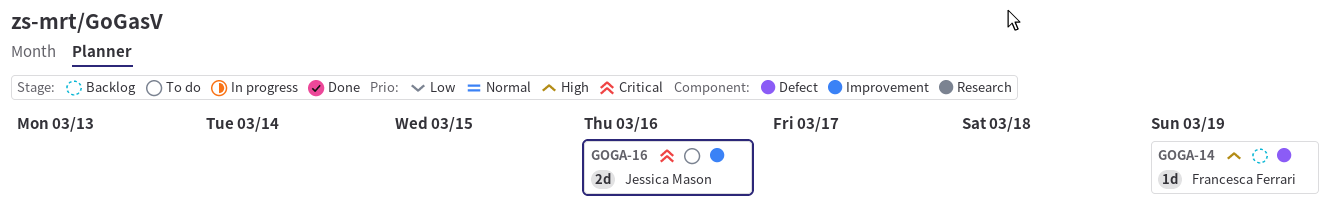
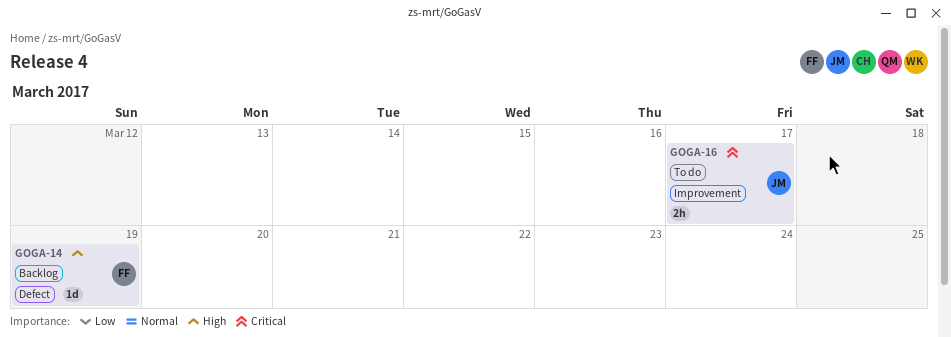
GOGA-16, estimate: 2d -> 2h
GOGA-16, due: Mar 16 -> Mar 17

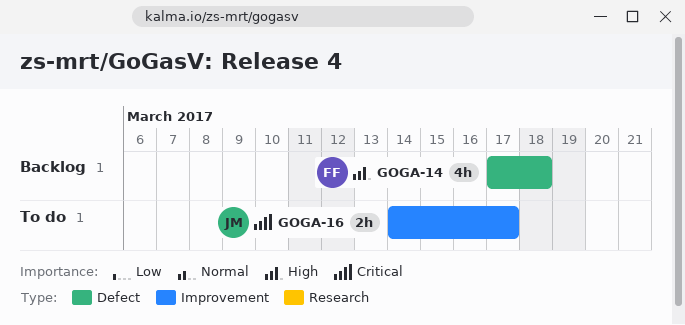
GOGA-14, estimate: 1d -> 4h
GOGA-14, due: Mar 19 -> Mar 18

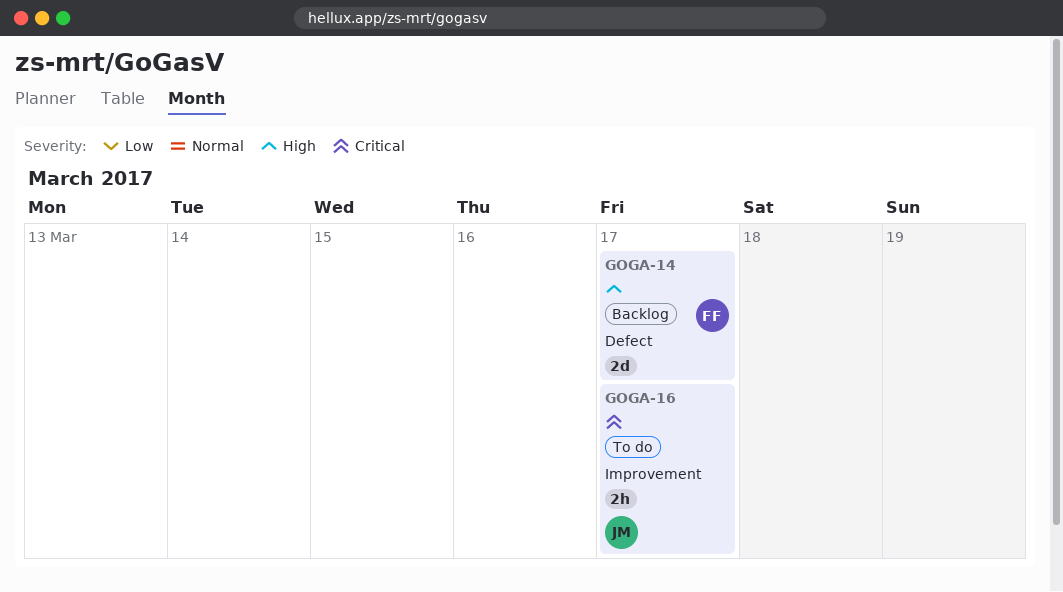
GOGA-14, estimate: 4h -> 2d
GOGA-14, due: Mar 18 -> Mar 17

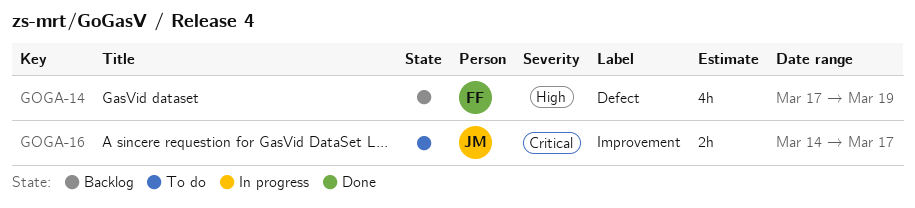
GOGA-14, estimate: 2d -> 4h
GOGA-14, due: Mar 17 -> Mar 19

